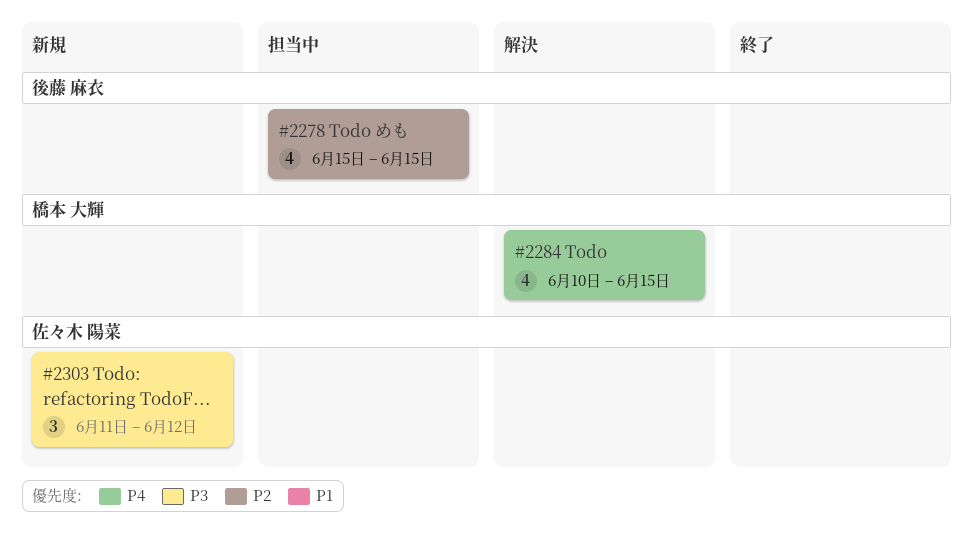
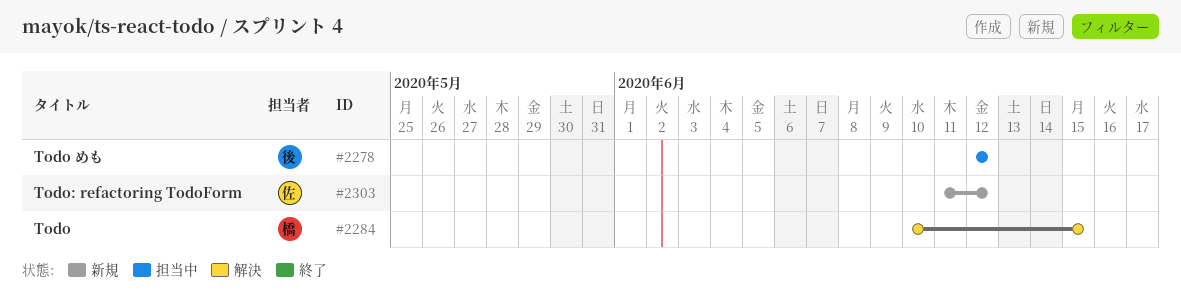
#2278, start: Jun 15 -> Jun 12
#2278, due: Jun 15 -> Jun 12

